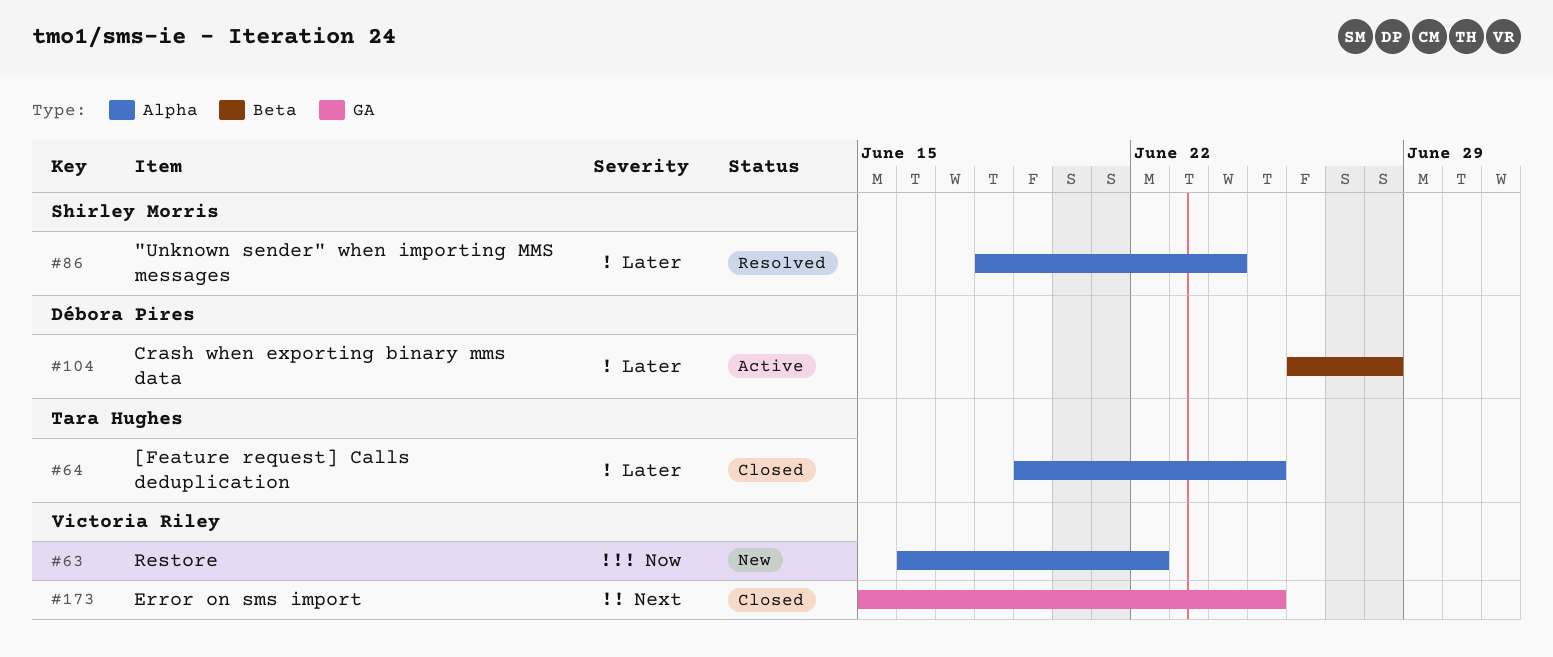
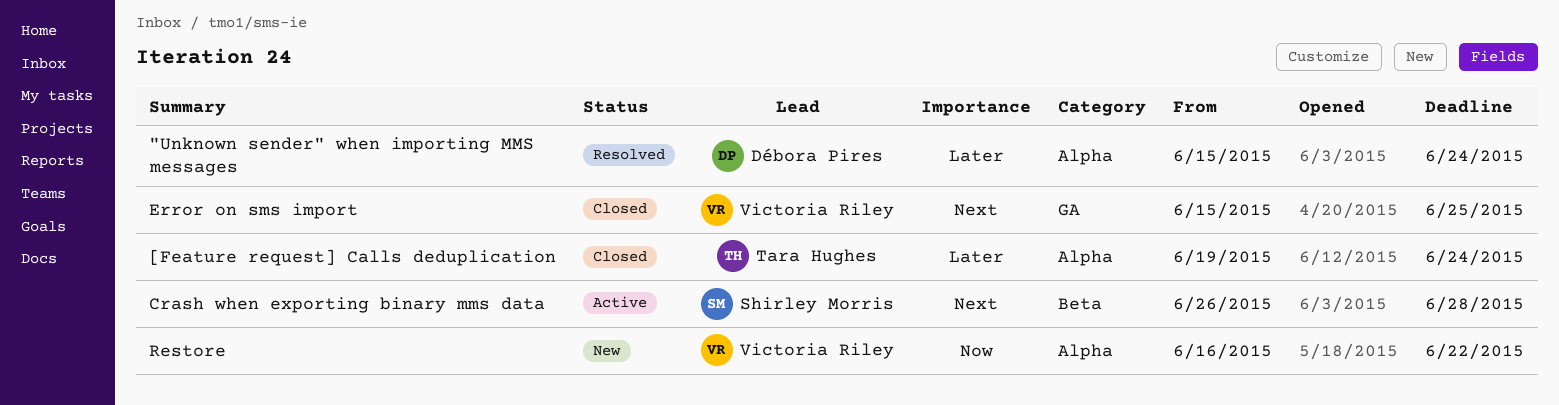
"Unknown sender" when importing MMS messages, owner: Shirley Morris -> Débora Pires
"Unknown sender" when importing MMS messages, start: Jun 18 -> Jun 15
[Feature request] Calls deduplication, due: Jun 25 -> Jun 24
Crash when exporting binary mms data, owner: Débora Pires -> Shirley Morris
Crash when exporting binary mms data, priority: Later -> Next

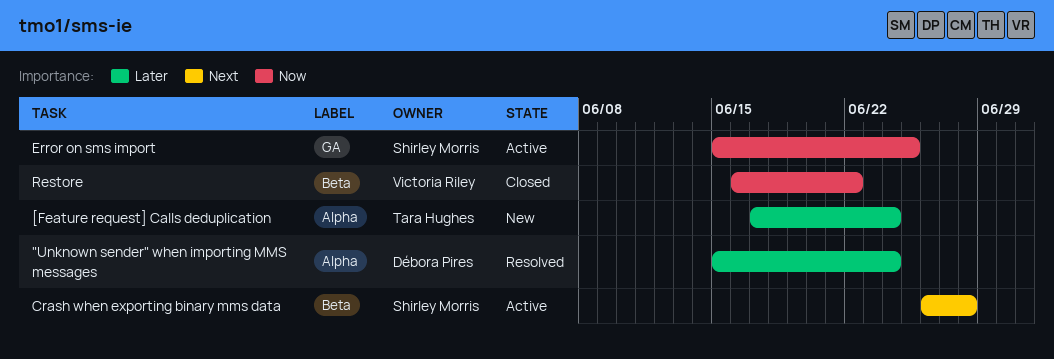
[Feature request] Calls deduplication, status: Closed -> New
[Feature request] Calls deduplication, start: Jun 19 -> Jun 17
Error on sms import, status: Closed -> Active
Error on sms import, owner: Victoria Riley -> Shirley Morris
Error on sms import, priority: Next -> Now
Restore, status: New -> Closed
Restore, label: Alpha -> Beta

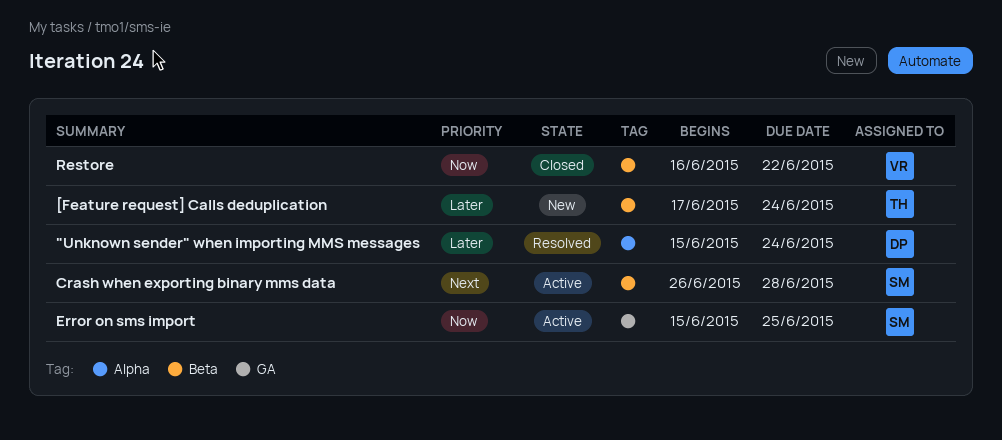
[Feature request] Calls deduplication, label: Alpha -> Beta

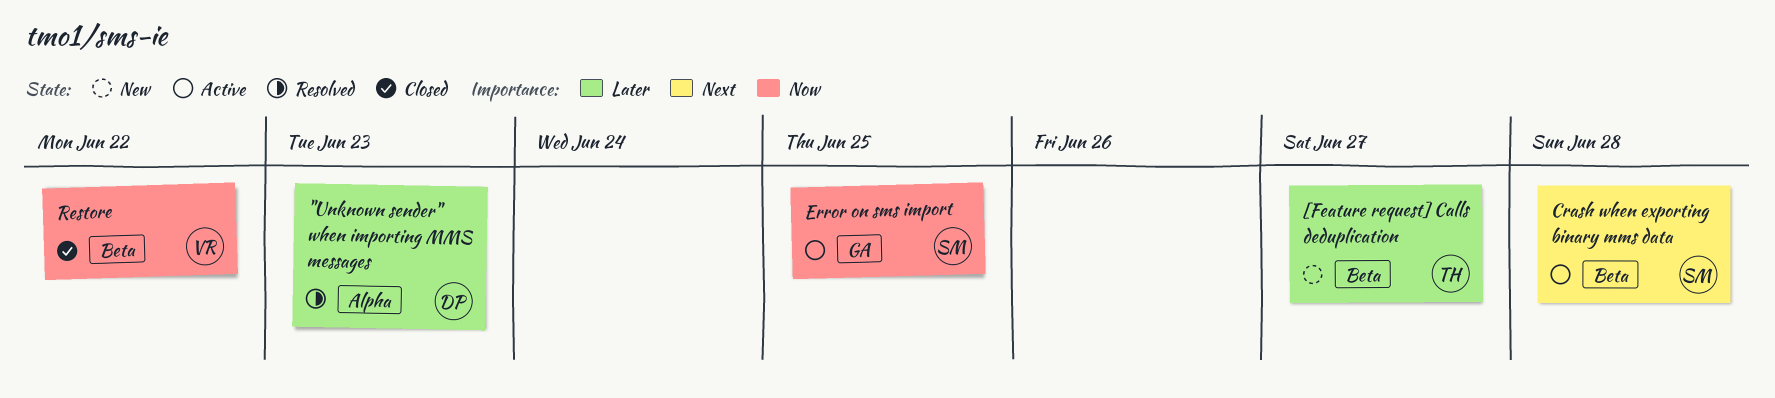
"Unknown sender" when importing MMS messages, due: Jun 24 -> Jun 23
[Feature request] Calls deduplication, due: Jun 24 -> Jun 27

